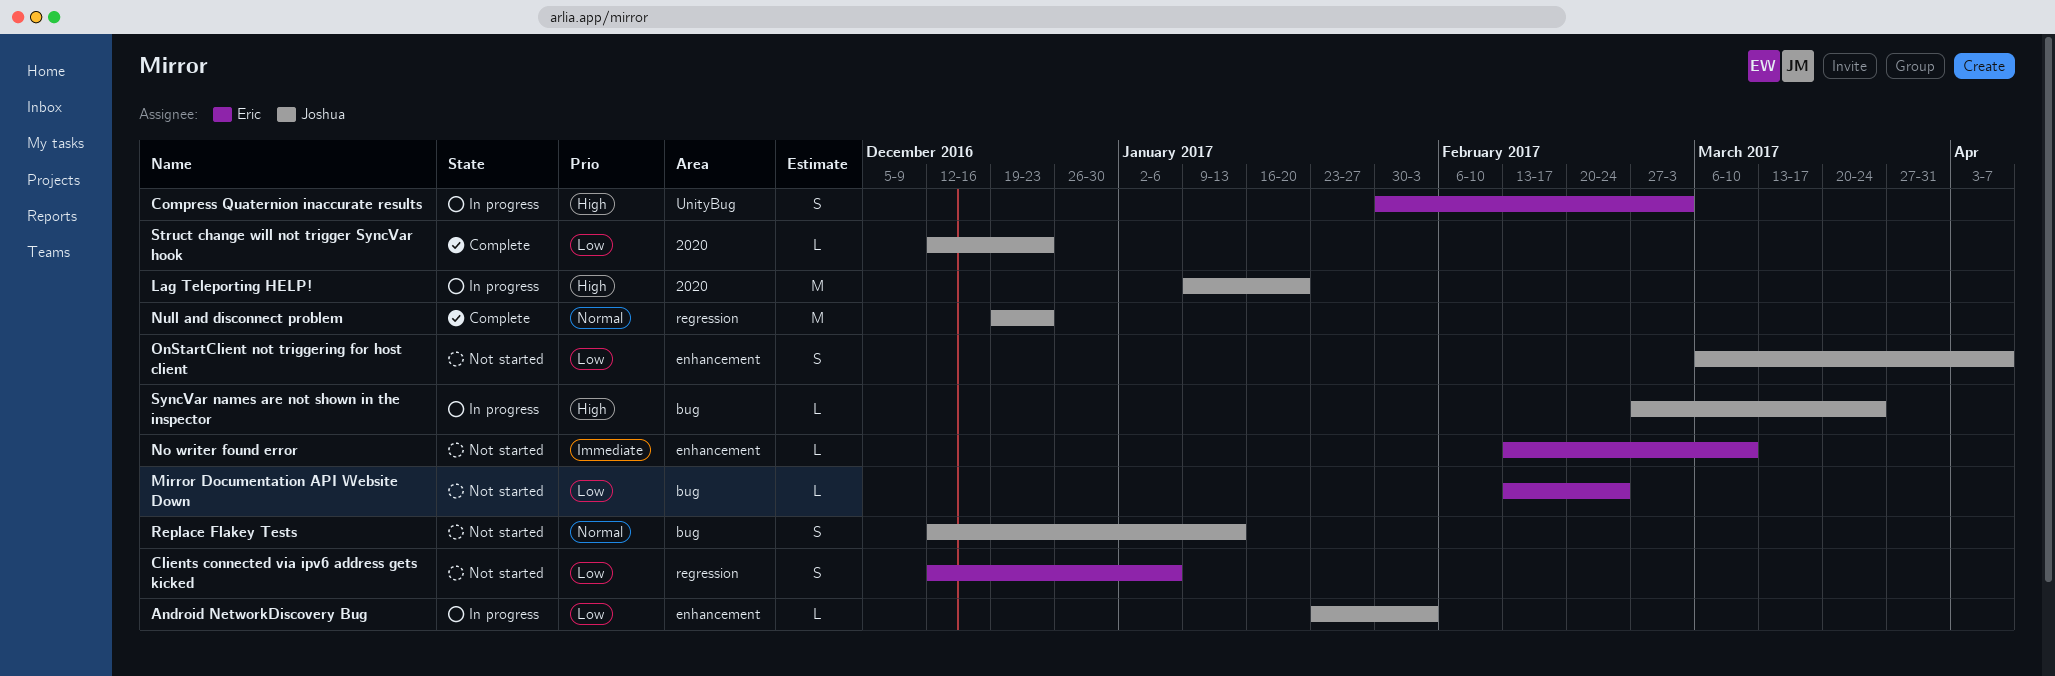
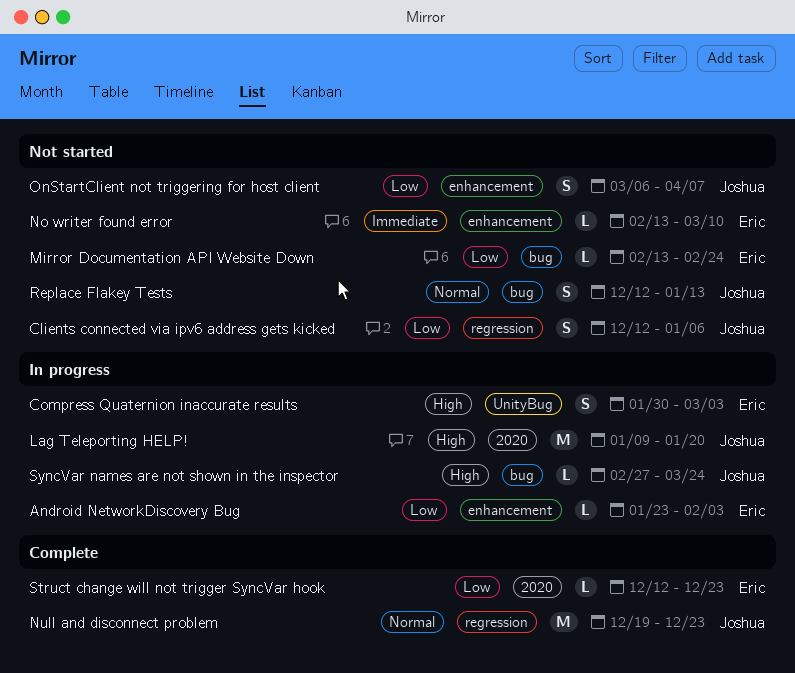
Android NetworkDiscovery Bug, owner: Joshua -> Eric
Clients connected via ipv6 address gets kicked, owner: Eric -> Joshua
Struct change will not trigger SyncVar hook, owner: Joshua -> Eric

